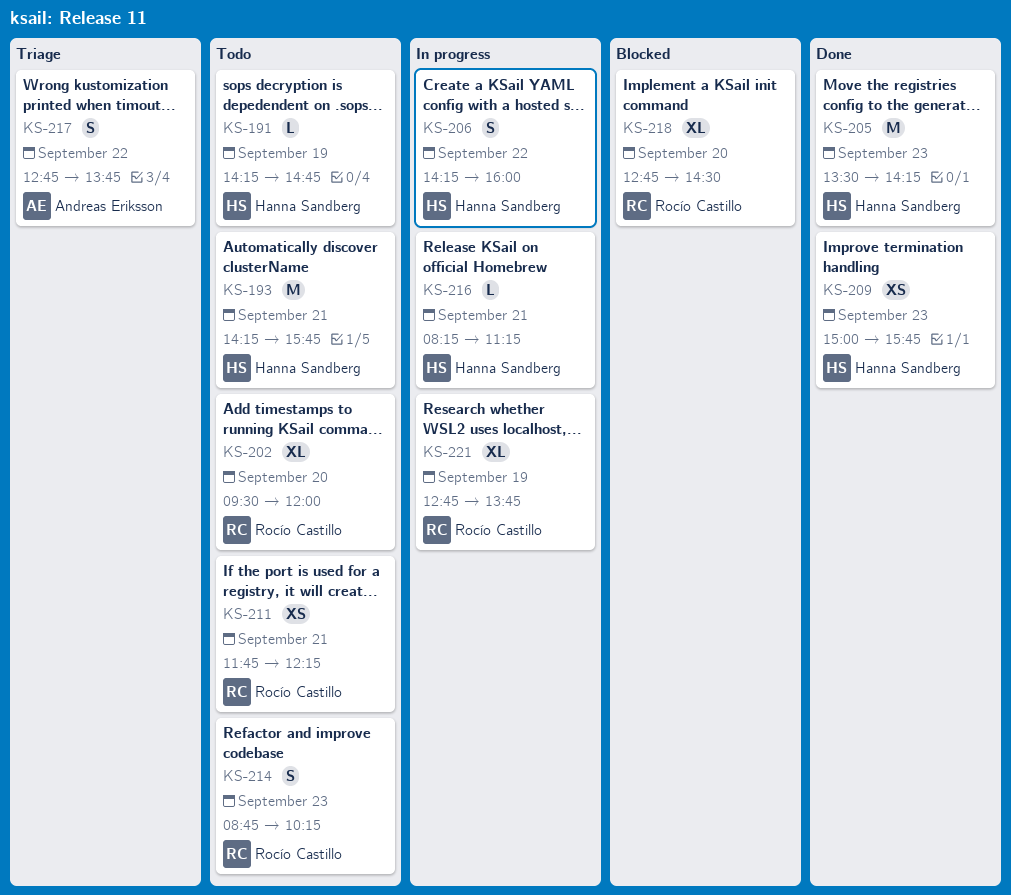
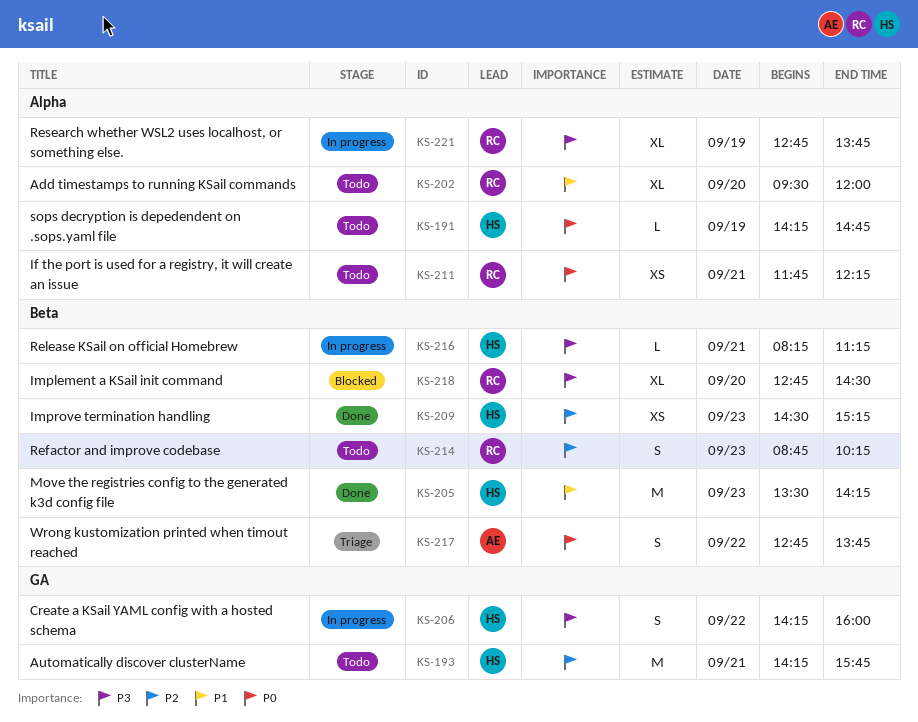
KS-209, begins: 15:00 -> 14:30
KS-209, ends: 15:45 -> 15:15

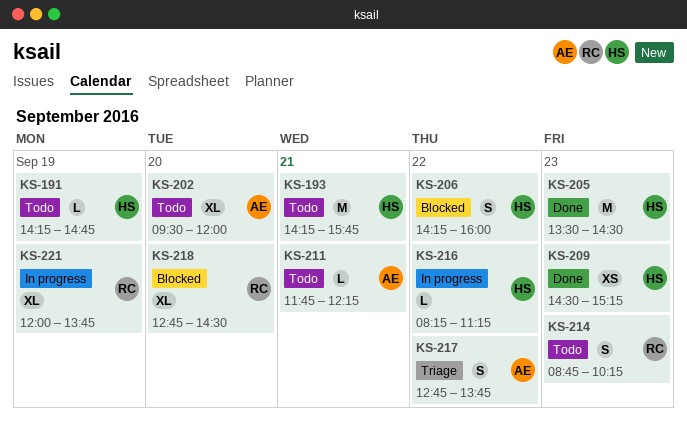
KS-202, owner: RC -> AE
KS-205, ends: 14:15 -> 14:30
KS-206, status: In progress -> Blocked
KS-211, owner: RC -> AE
KS-211, estimate: XS -> L
KS-216, day: Sep 21 -> Sep 22
KS-221, begins: 12:45 -> 12:00

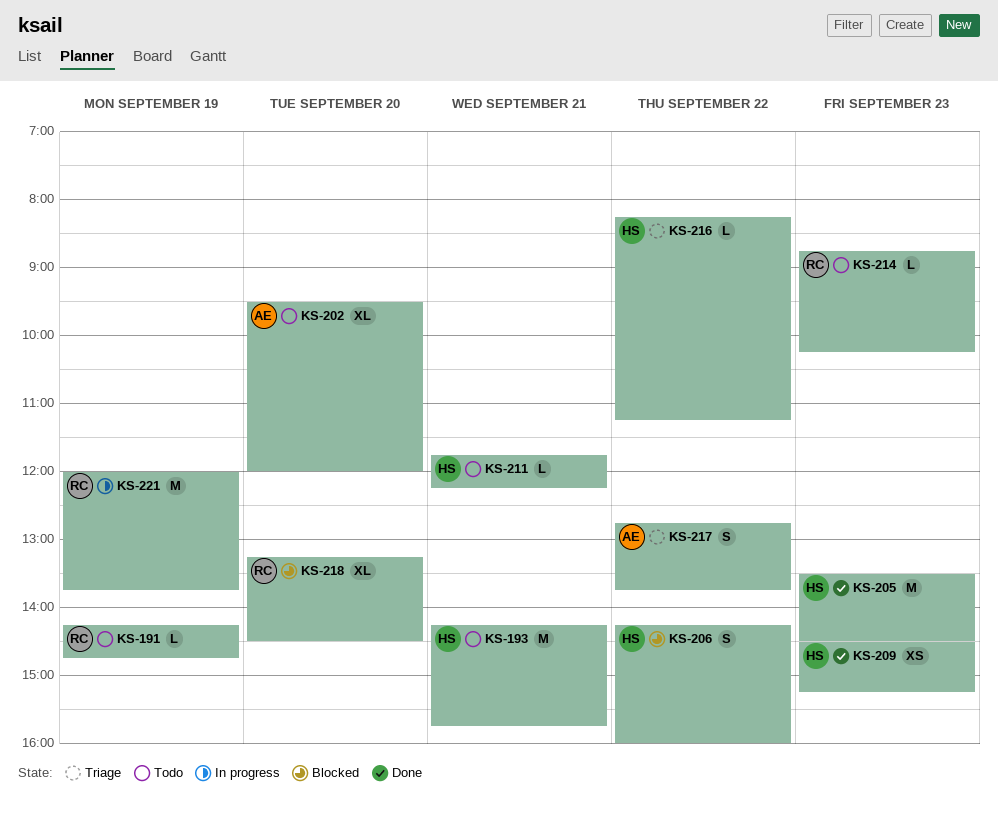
KS-191, owner: HS -> RC
KS-211, owner: AE -> HS
KS-214, estimate: S -> L
KS-216, status: In progress -> Triage
KS-218, begins: 12:45 -> 13:15
KS-221, estimate: XL -> M

